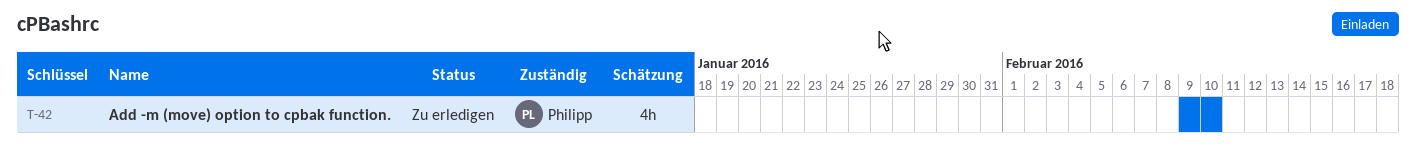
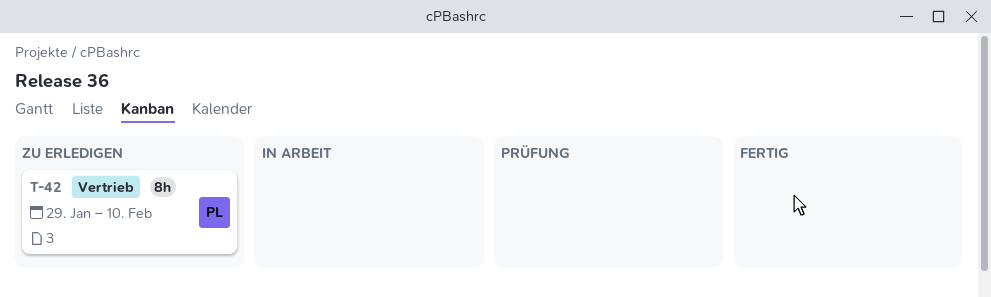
T-42, estimate: 4h -> 8h
T-42, start: Feb 9 -> Jan 29

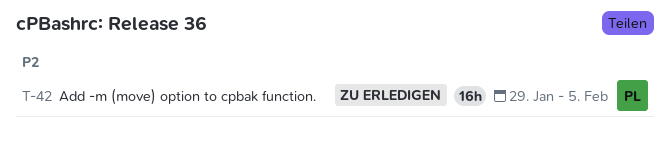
T-42, estimate: 8h -> 16h
T-42, due: Feb 10 -> Feb 5

